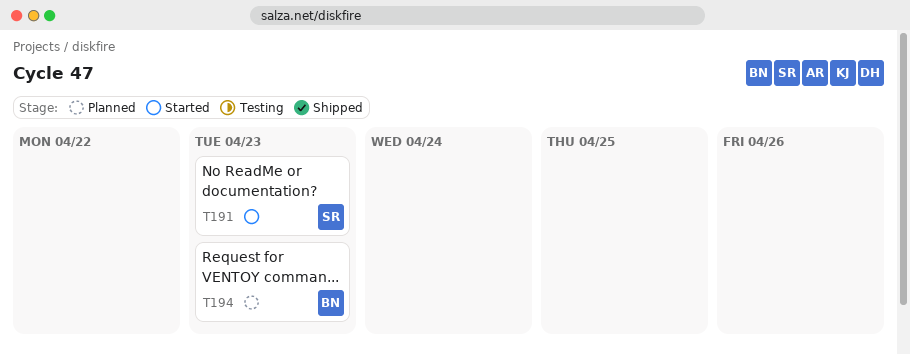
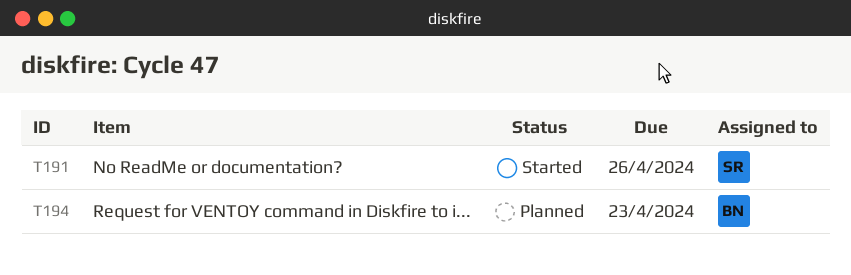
T191, due: Apr 23 -> Apr 26

